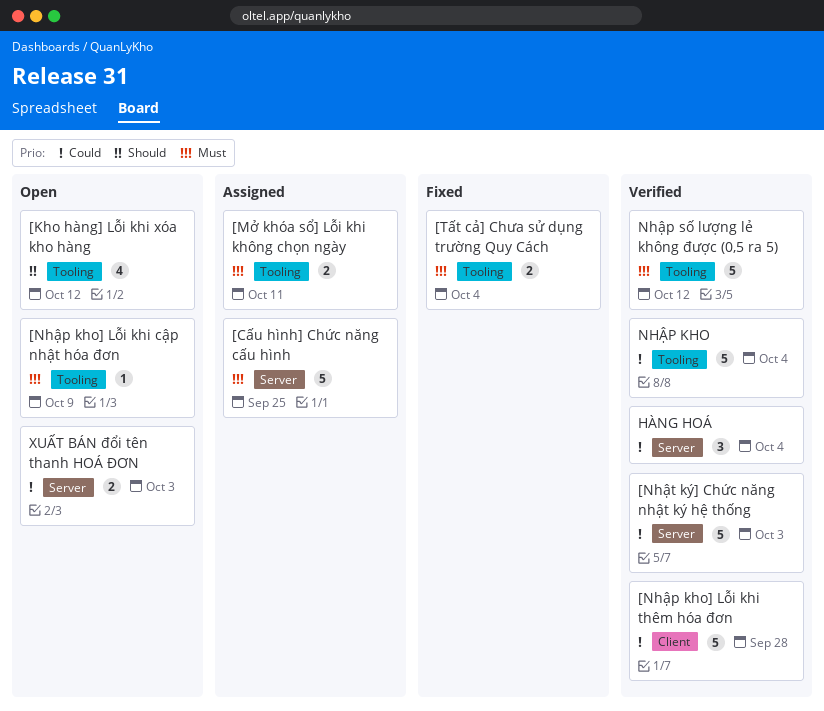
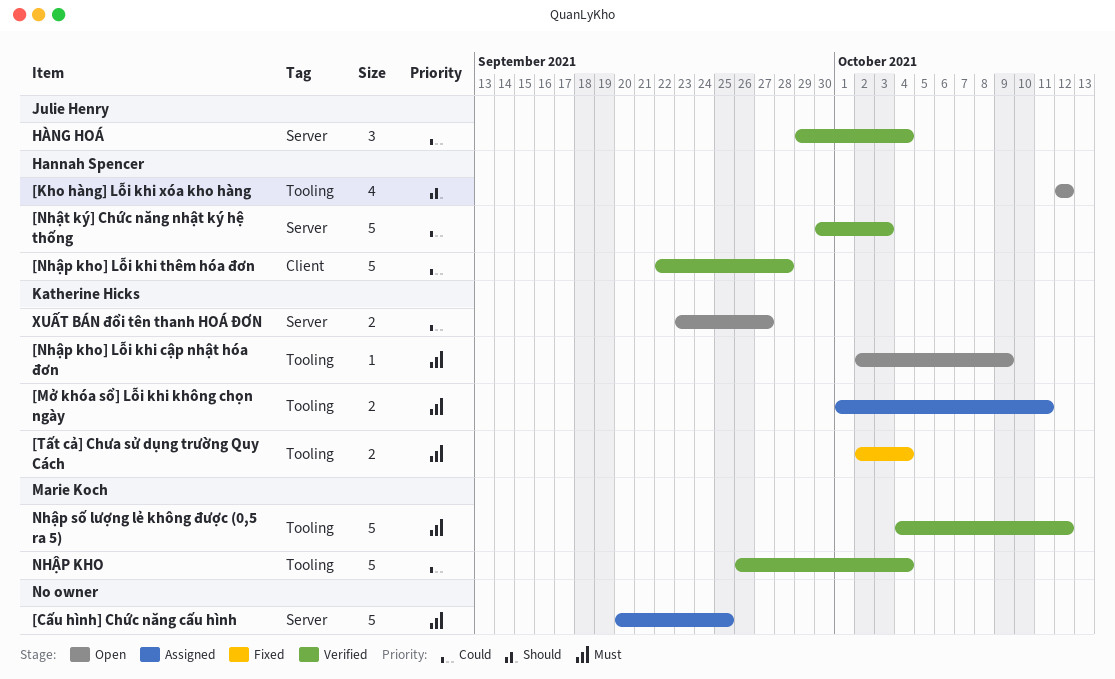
XUẤT BÁN đổi tên thanh HOÁ ĐƠN, due: Oct 3 -> Sep 27

